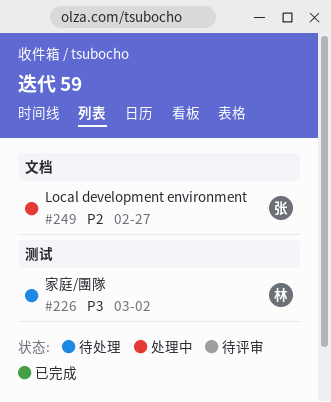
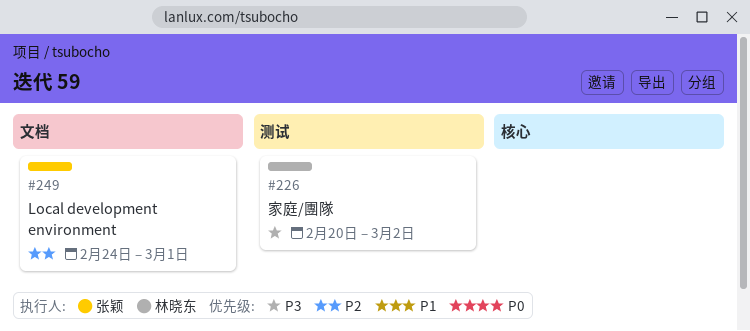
#249, due: Feb 27 -> Mar 1

